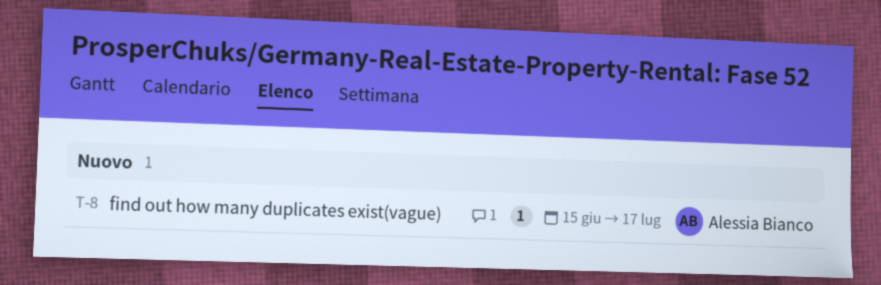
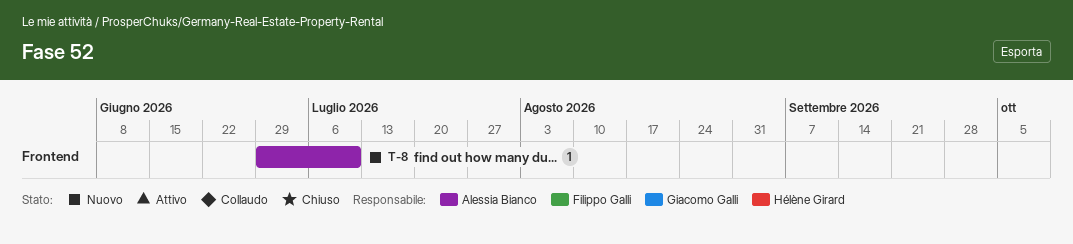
T-8, start: Jun 15 -> Jun 29
T-8, due: Jul 17 -> Jul 10

